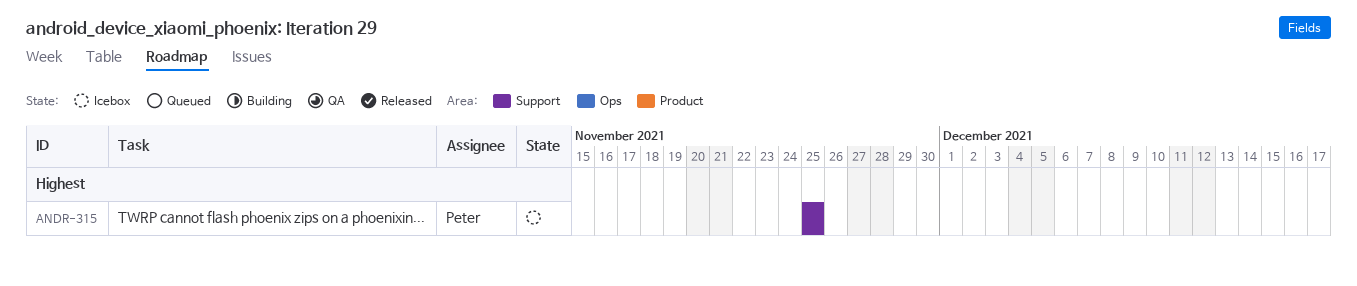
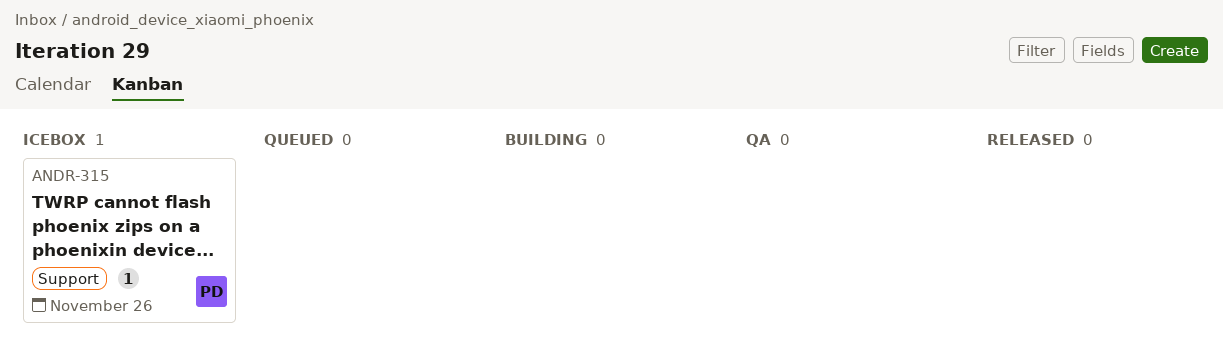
ANDR-315, due: Nov 25 -> Nov 26

